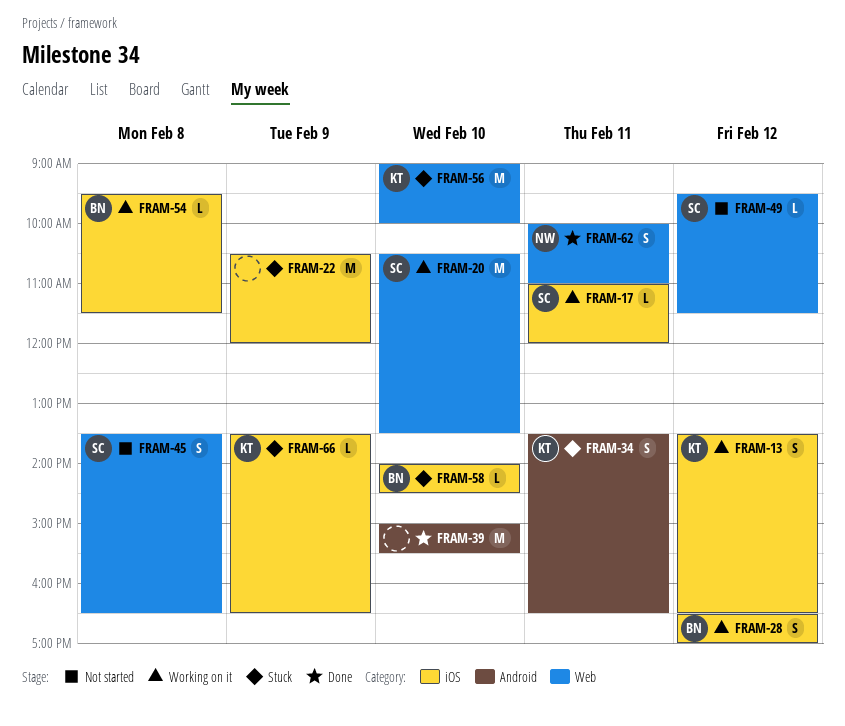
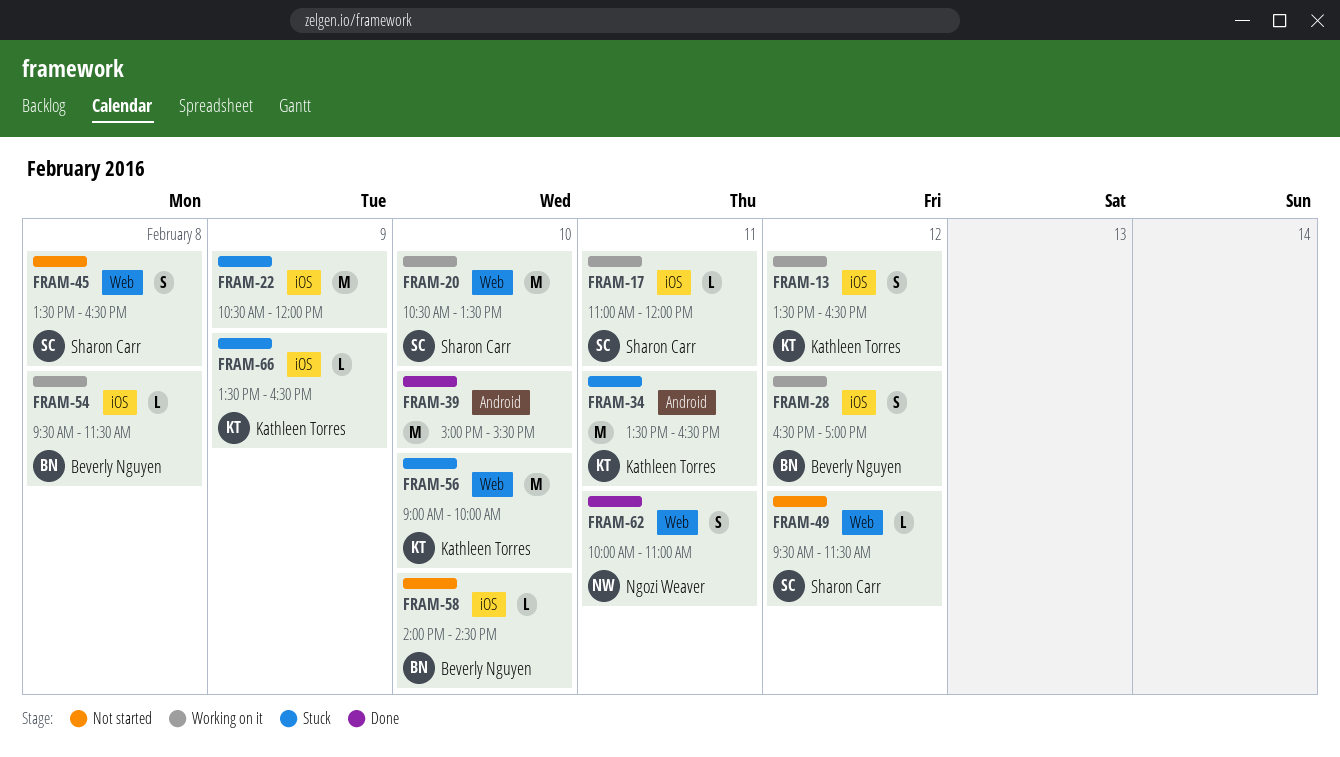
FRAM-34, estimate: S -> M
FRAM-58, status: Stuck -> Not started

